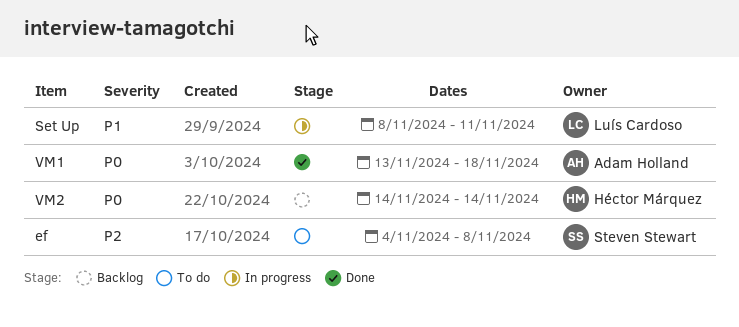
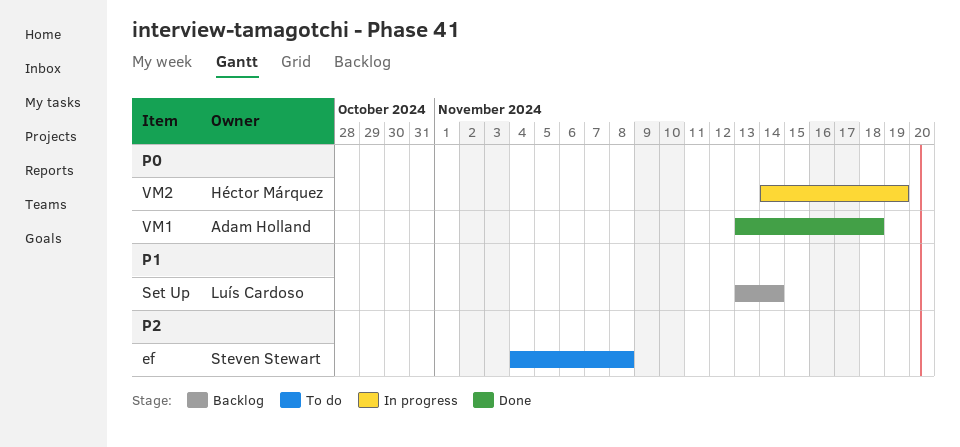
Set Up, status: In progress -> Backlog
Set Up, start: Nov 8 -> Nov 13
Set Up, due: Nov 11 -> Nov 14
VM2, status: Backlog -> In progress
VM2, due: Nov 14 -> Nov 19

